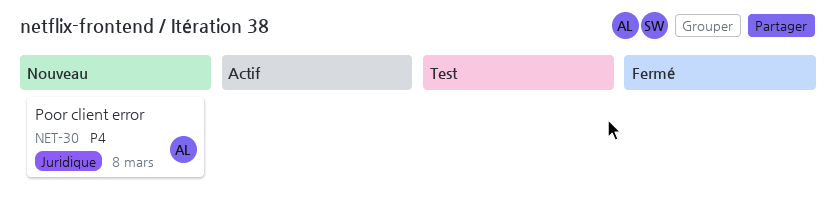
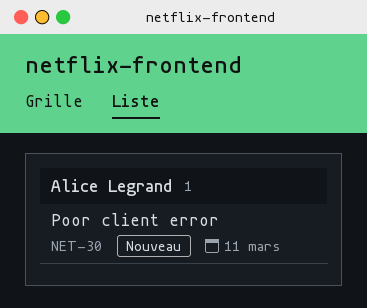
NET-30, due: Mar 8 -> Mar 11

